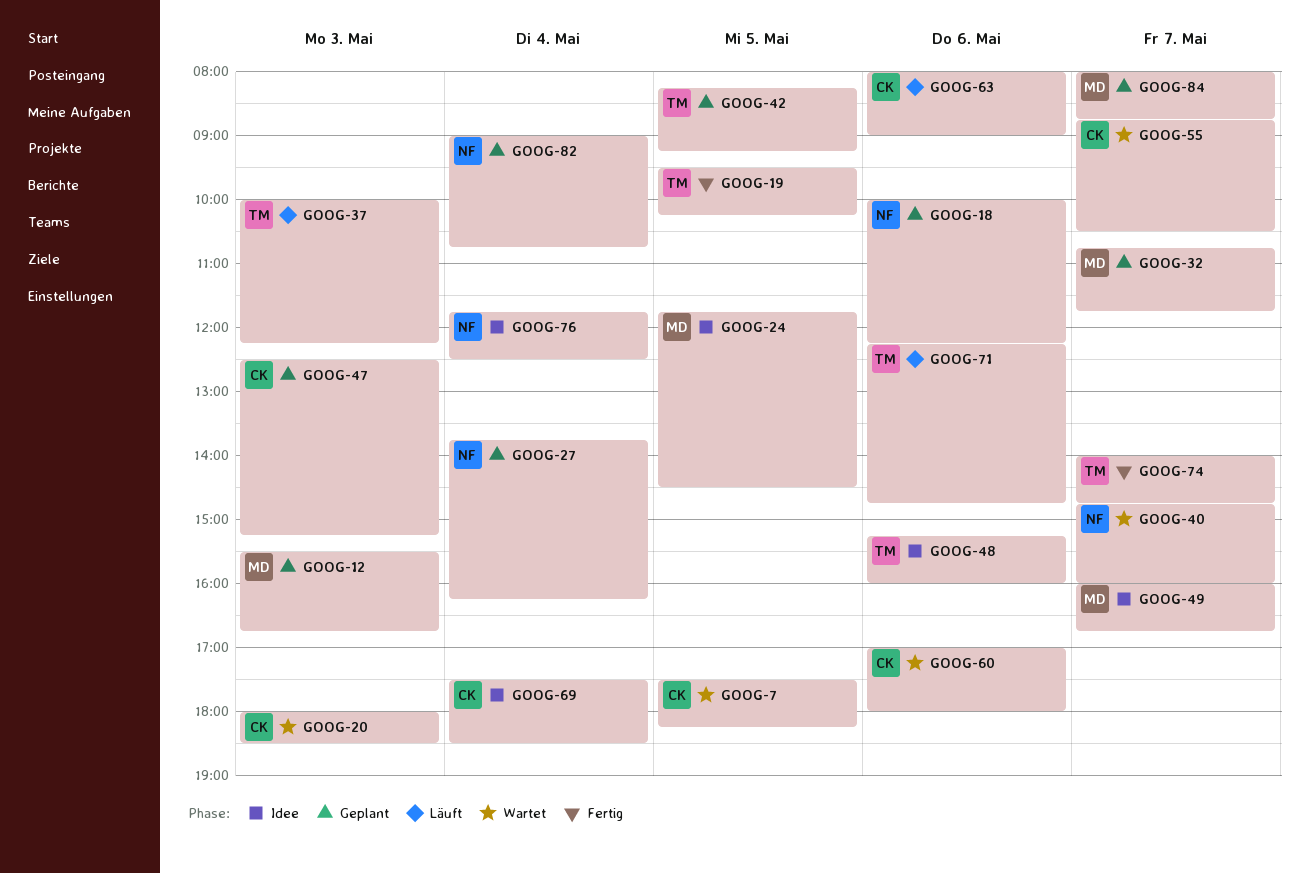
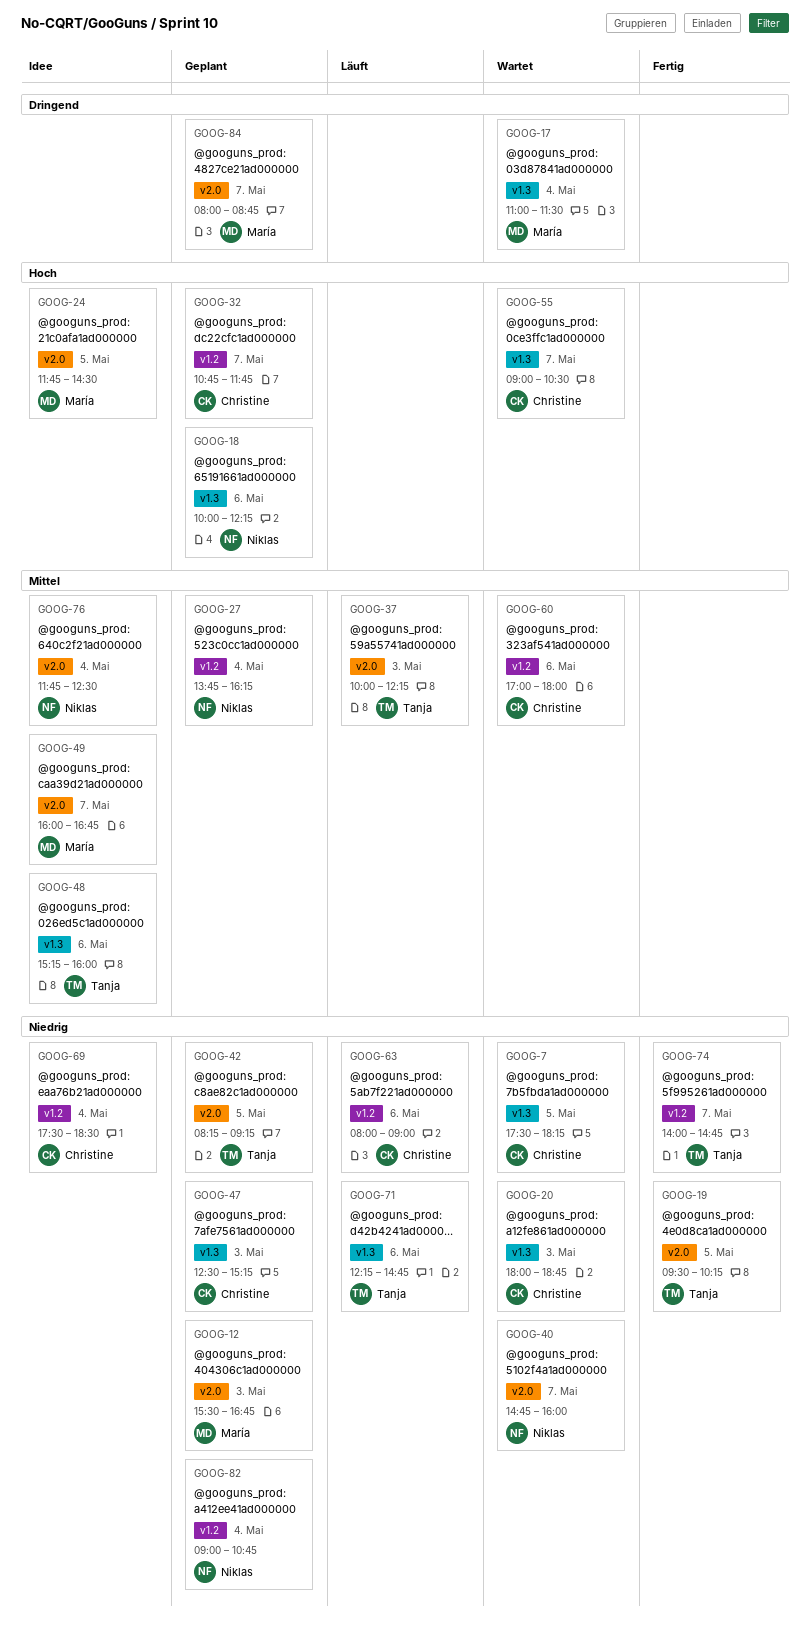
GOOG-17: none -> present
GOOG-20, ends: 18:30 -> 18:45
GOOG-32, owner: María -> Christine
GOOG-55, begins: 08:45 -> 09:00

